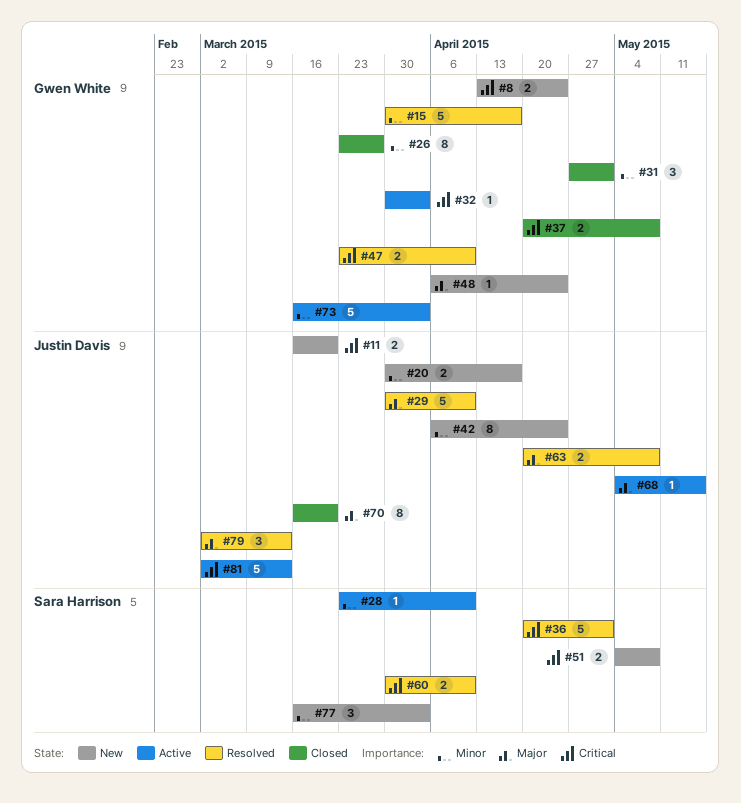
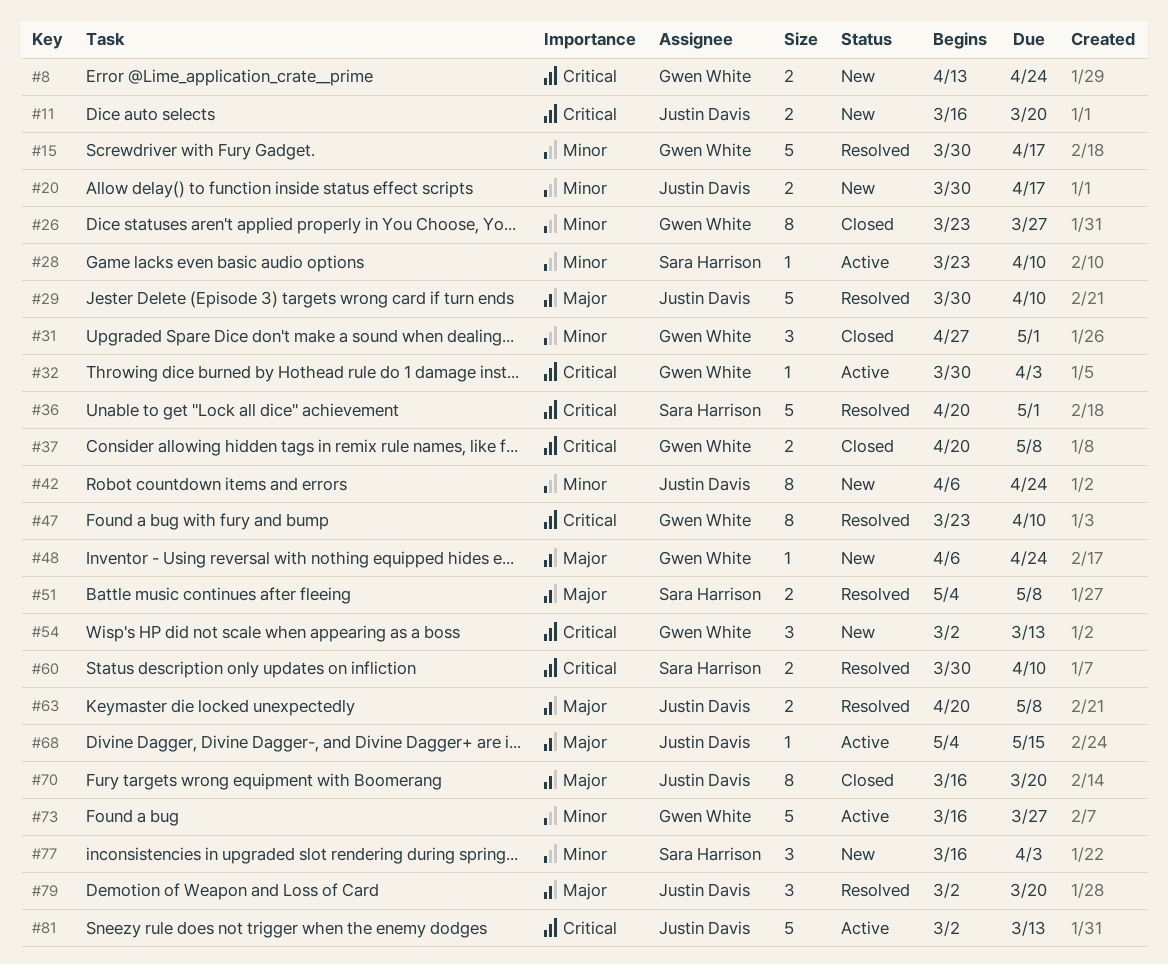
#47, estimate: 2 -> 8
#51, status: New -> Resolved
#51, priority: Critical -> Major
#54: none -> present
#73, due: Apr 3 -> Mar 27
#79, due: Mar 13 -> Mar 20

